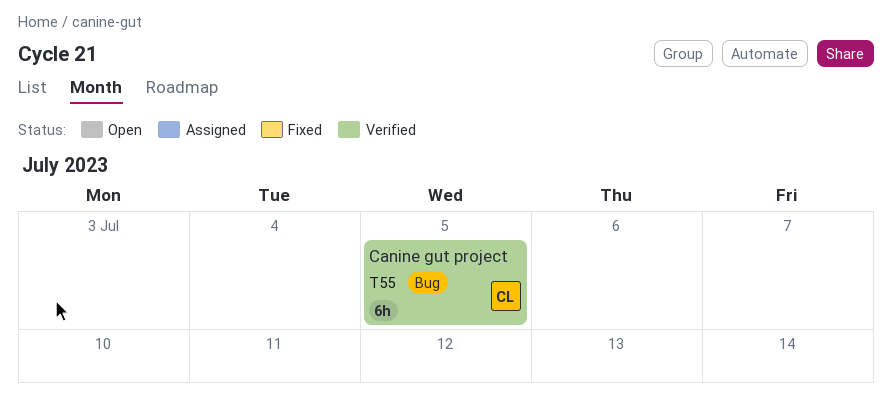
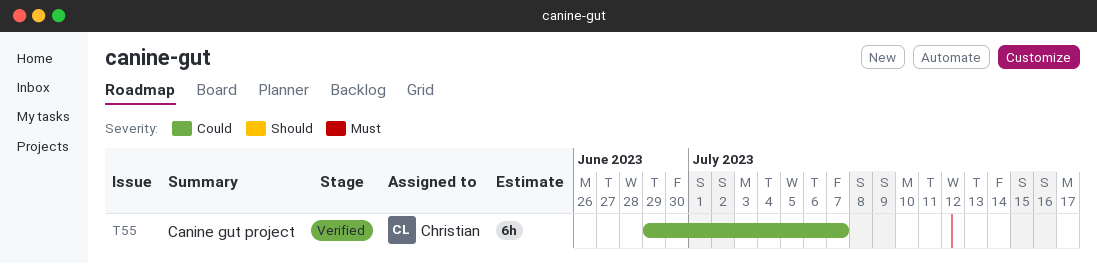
T55, due: Jul 5 -> Jul 7

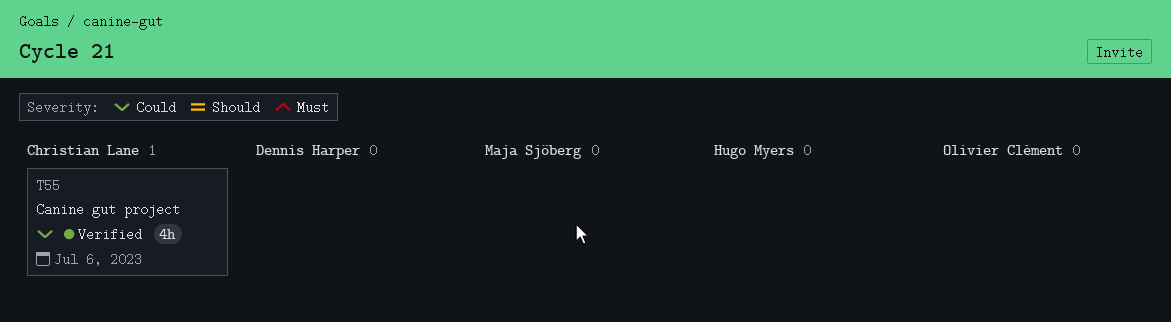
T55, estimate: 6h -> 4h
T55, due: Jul 7 -> Jul 6

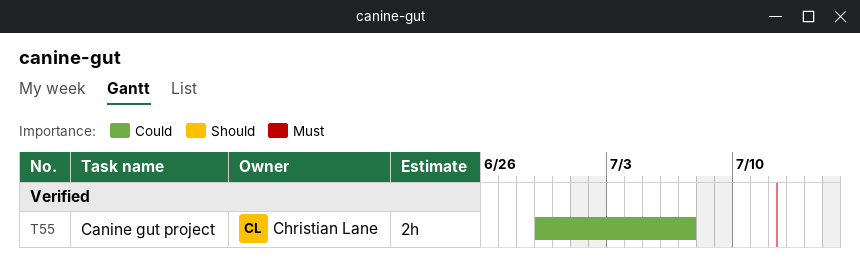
T55, estimate: 4h -> 2h
T55, due: Jul 6 -> Jul 7

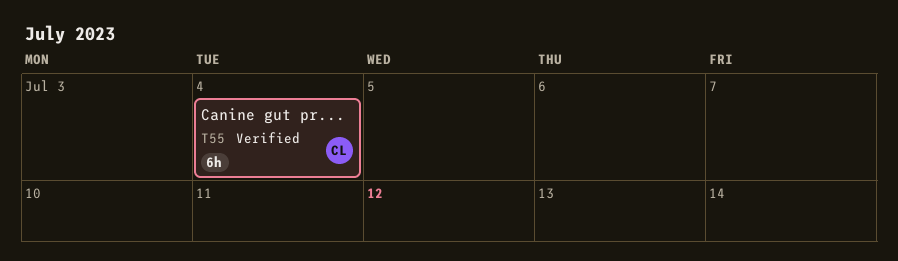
T55, estimate: 2h -> 6h
T55, due: Jul 7 -> Jul 4

